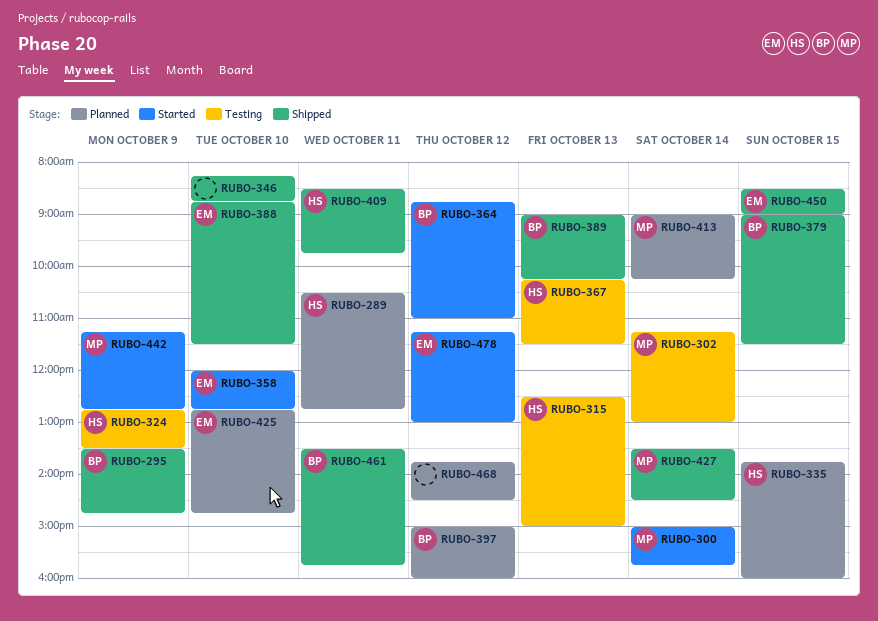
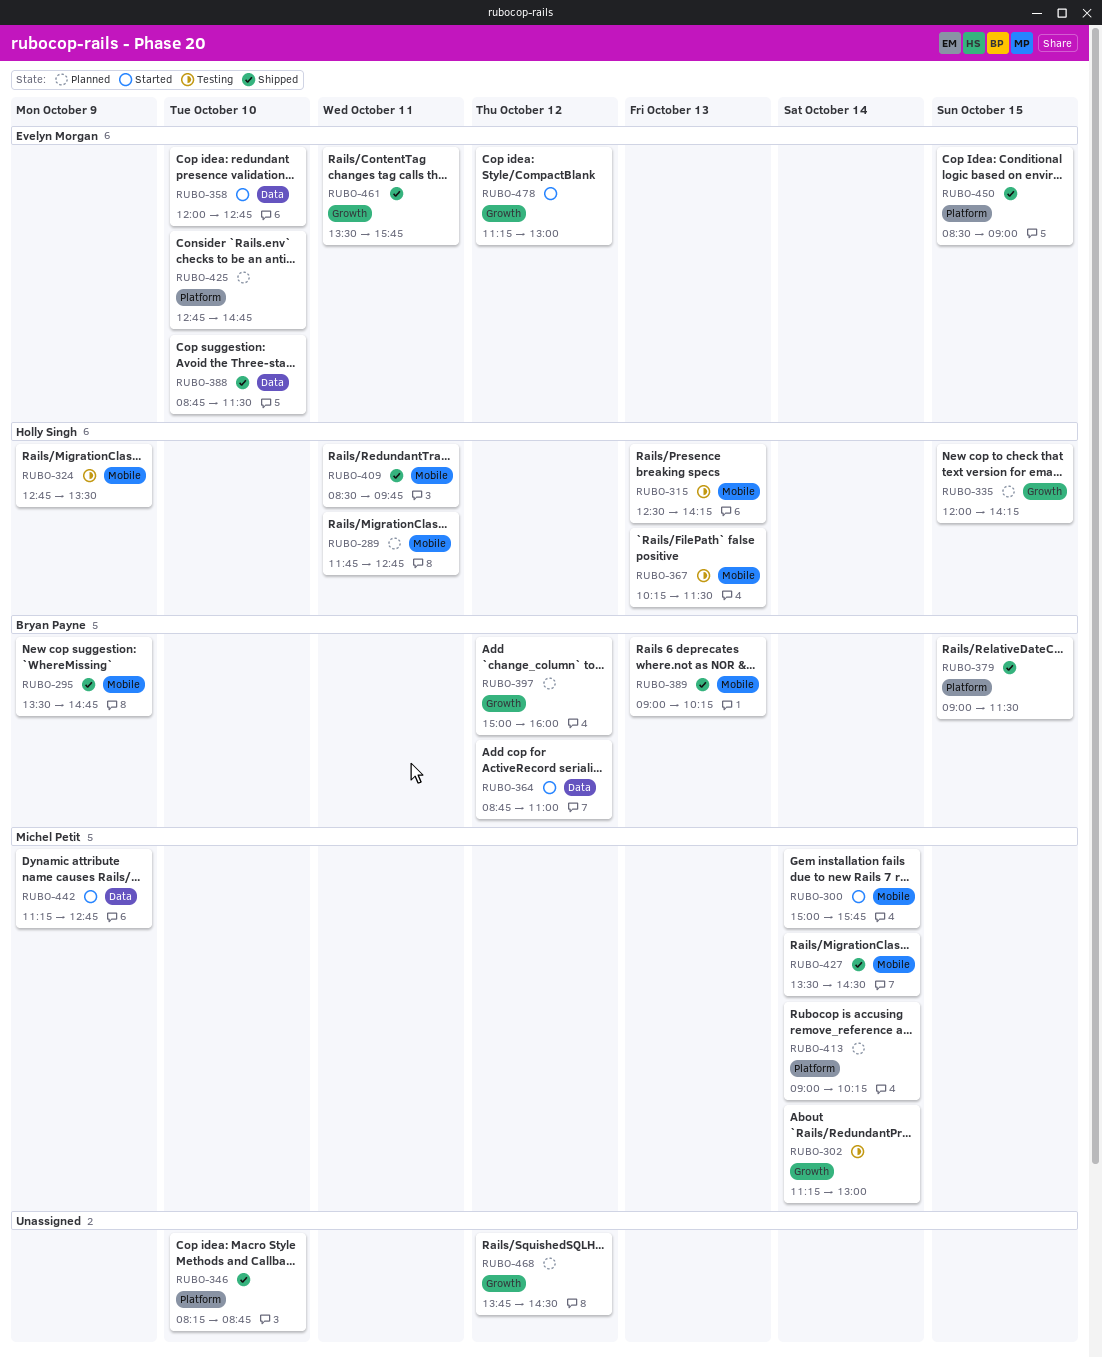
RUBO-289, begins: 10:30 -> 11:45
RUBO-315, ends: 15:00 -> 14:15
RUBO-335, begins: 13:45 -> 12:00
RUBO-335, ends: 16:00 -> 14:15
RUBO-461, owner: Bryan Payne -> Evelyn Morgan

